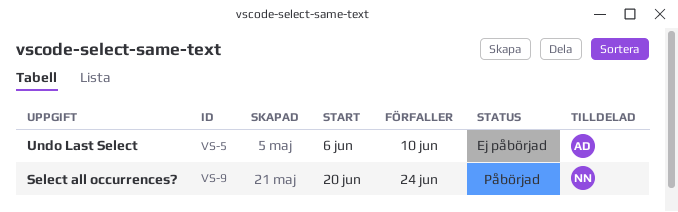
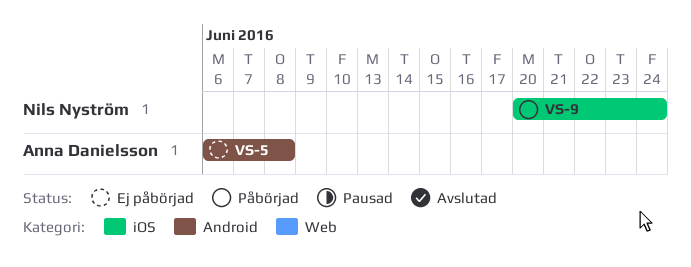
VS-5, due: Jun 10 -> Jun 8

